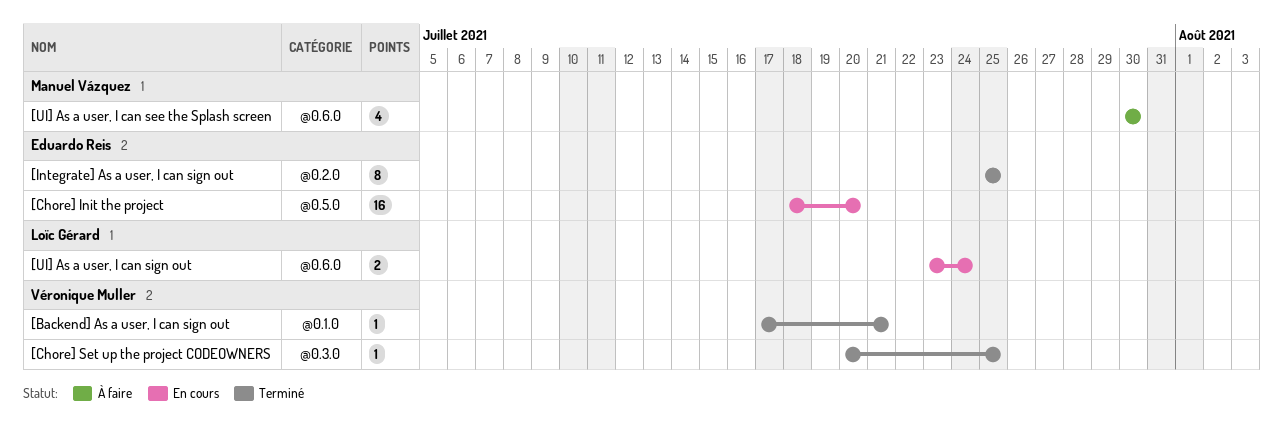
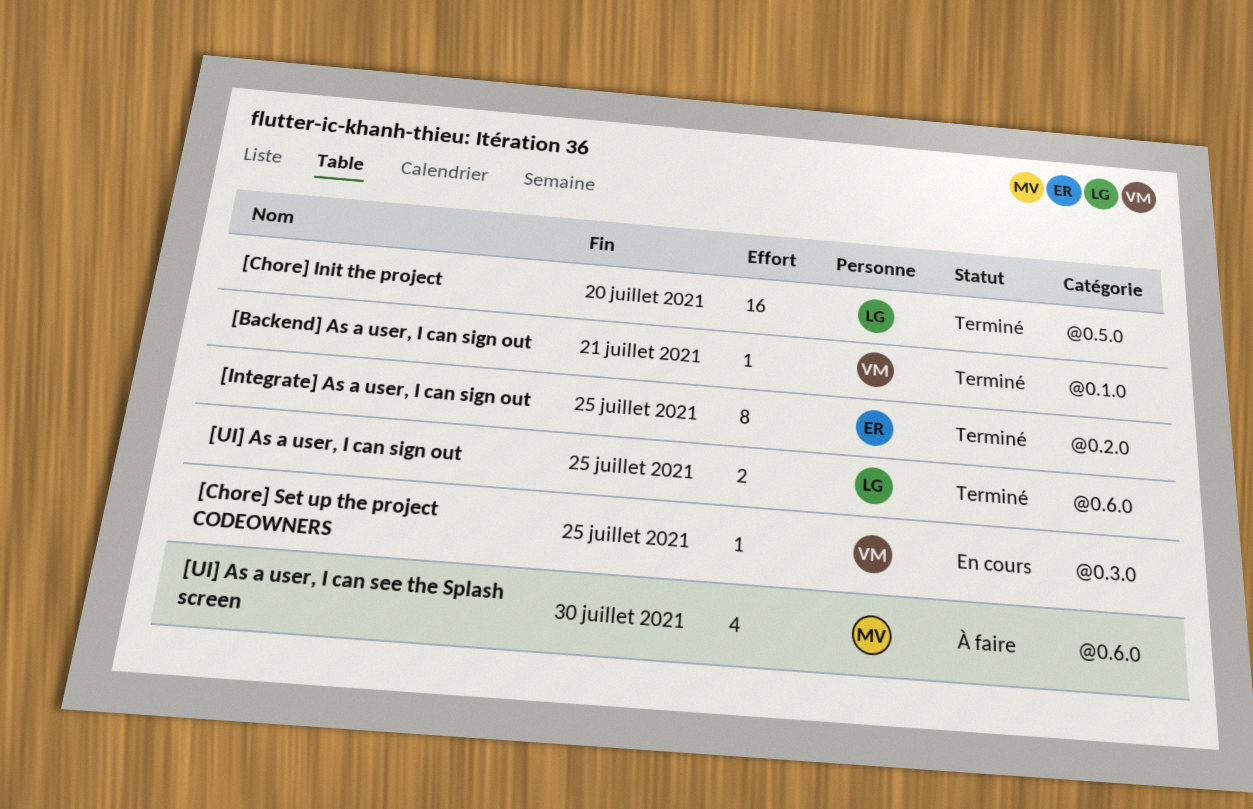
[Chore] Init the project, status: En cours -> Terminé
[Chore] Init the project, owner: Eduardo Reis -> Loïc Gérard
[Chore] Set up the project CODEOWNERS, status: Terminé -> En cours
[UI] As a user, I can sign out, status: En cours -> Terminé
[UI] As a user, I can sign out, due: Jul 24 -> Jul 25

